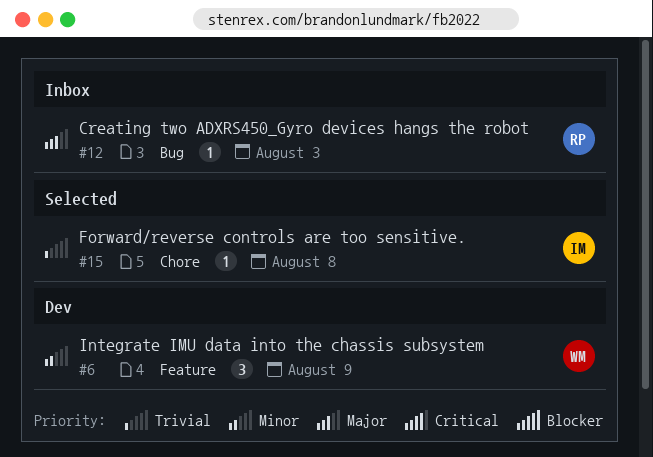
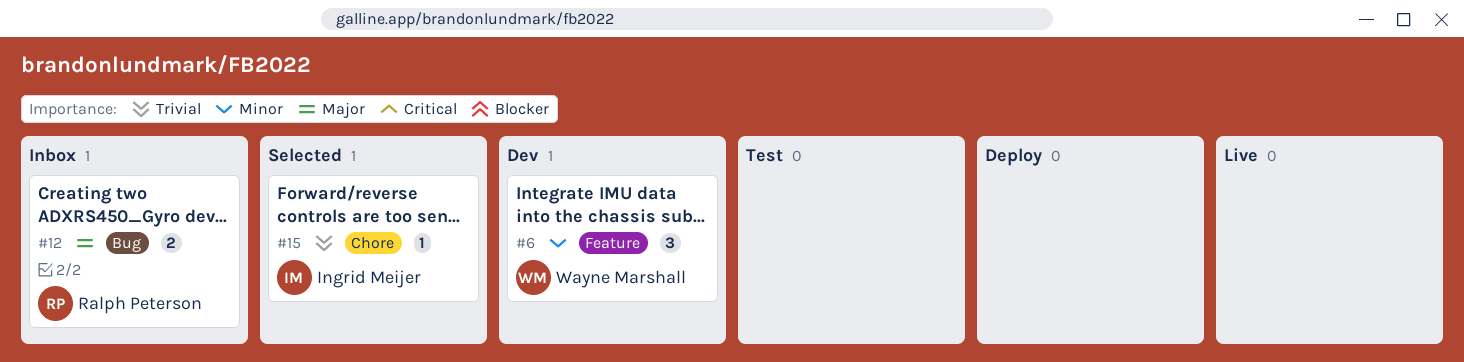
#12, estimate: 1 -> 2

